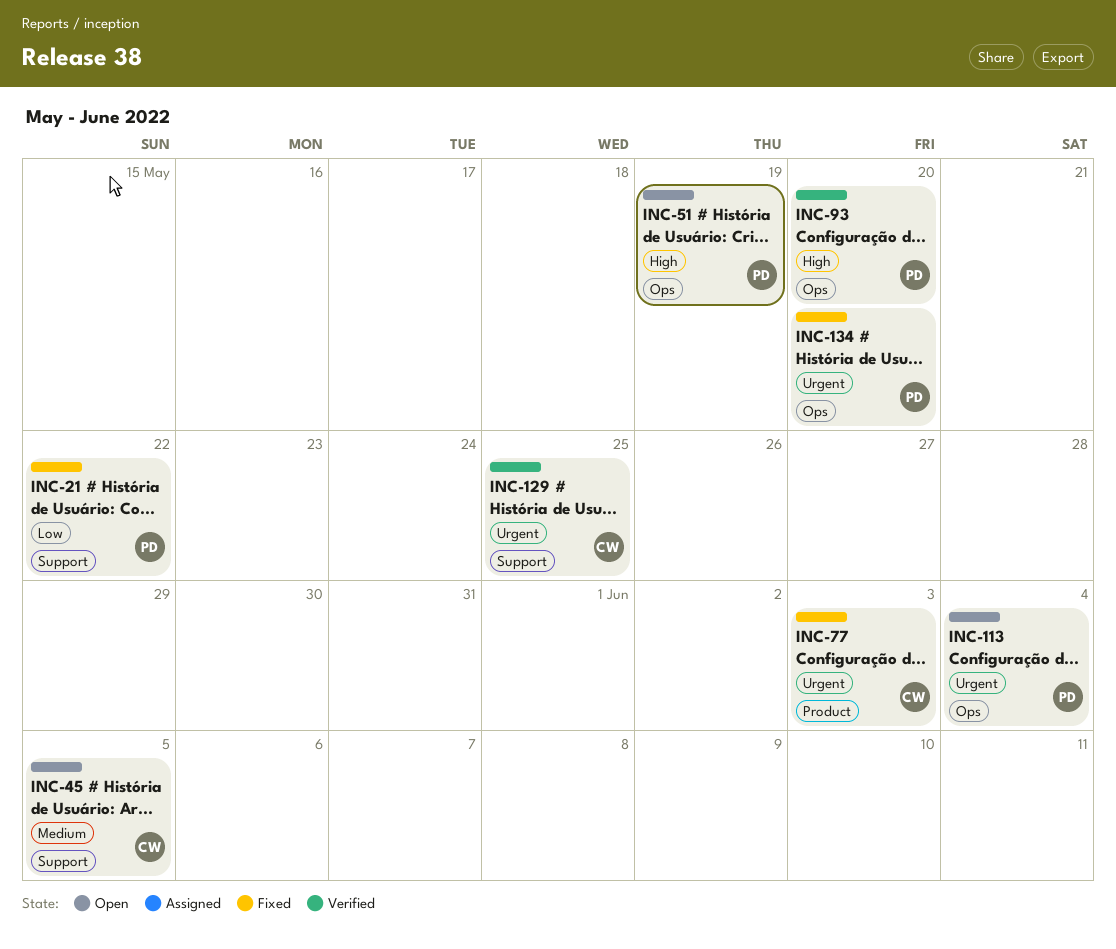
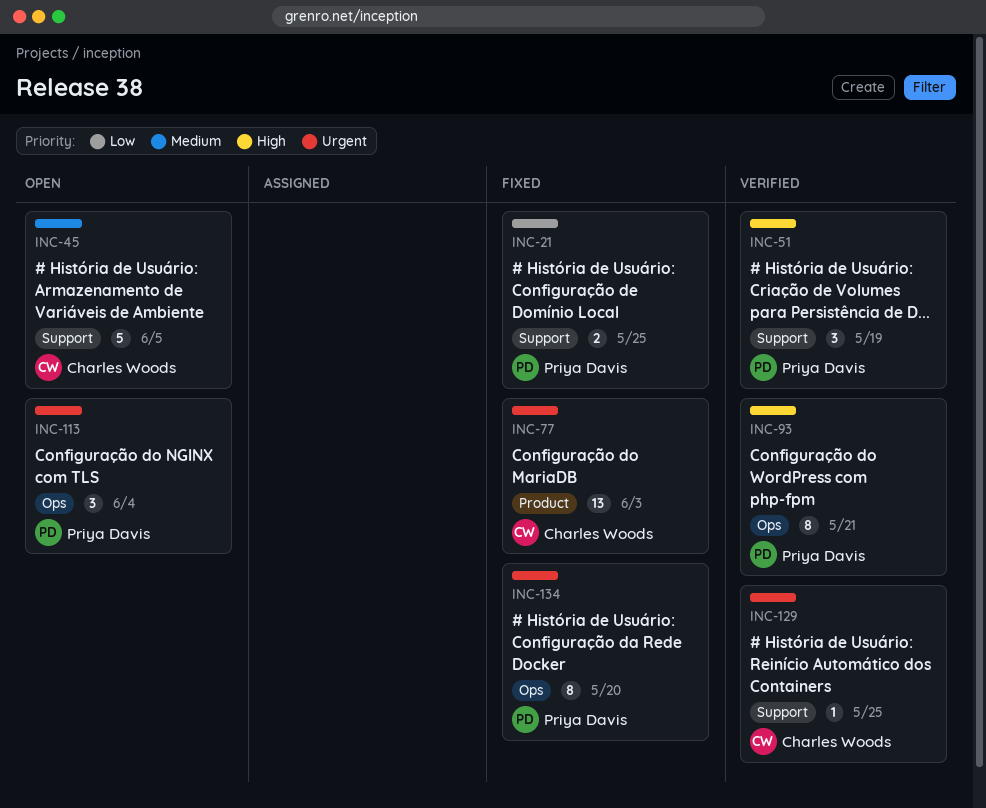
INC-21, due: May 22 -> May 25
INC-51, status: Open -> Verified
INC-51, label: Ops -> Support
INC-93, due: May 20 -> May 21

